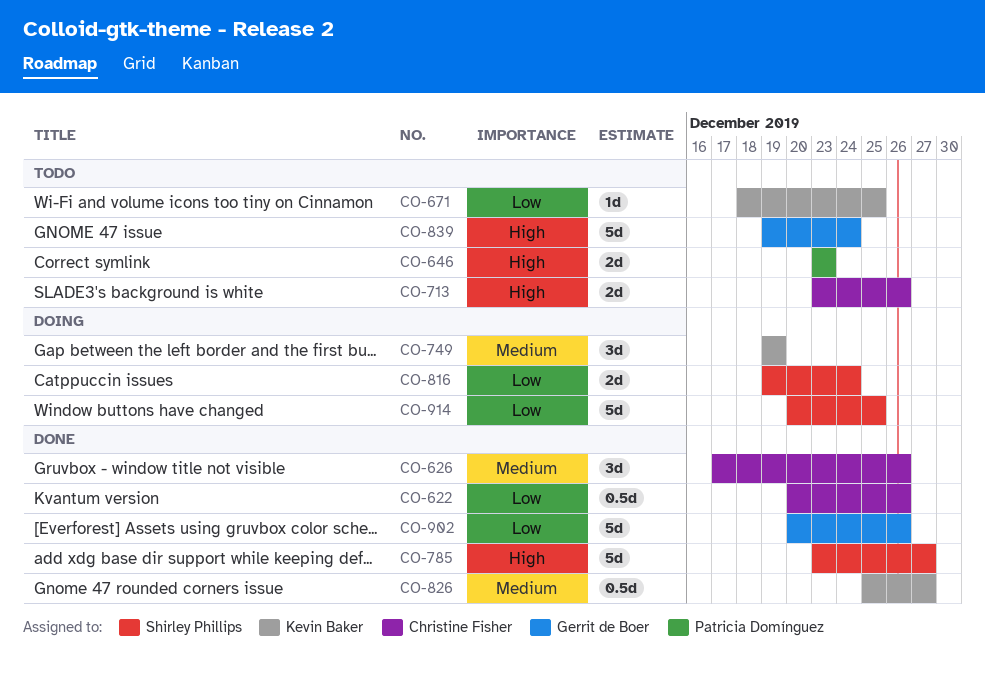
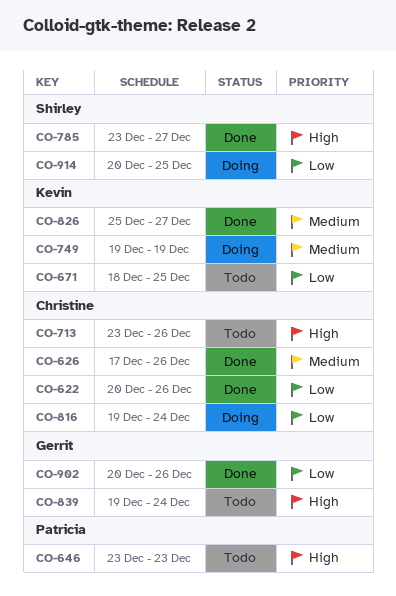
CO-816, owner: Shirley Phillips -> Christine Fisher

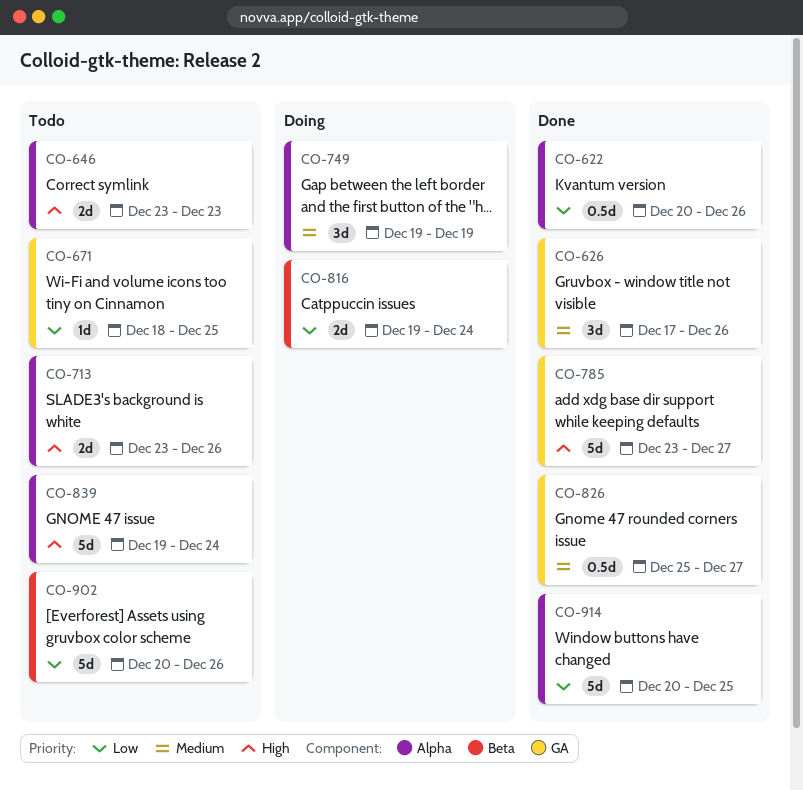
CO-902, status: Done -> Todo
CO-914, status: Doing -> Done

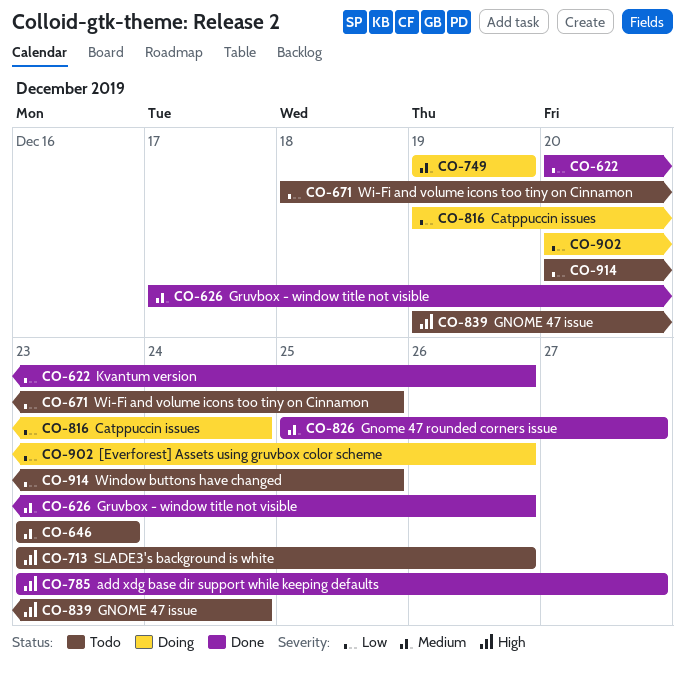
CO-646, priority: High -> Medium
CO-902, status: Todo -> Doing
CO-914, status: Done -> Todo

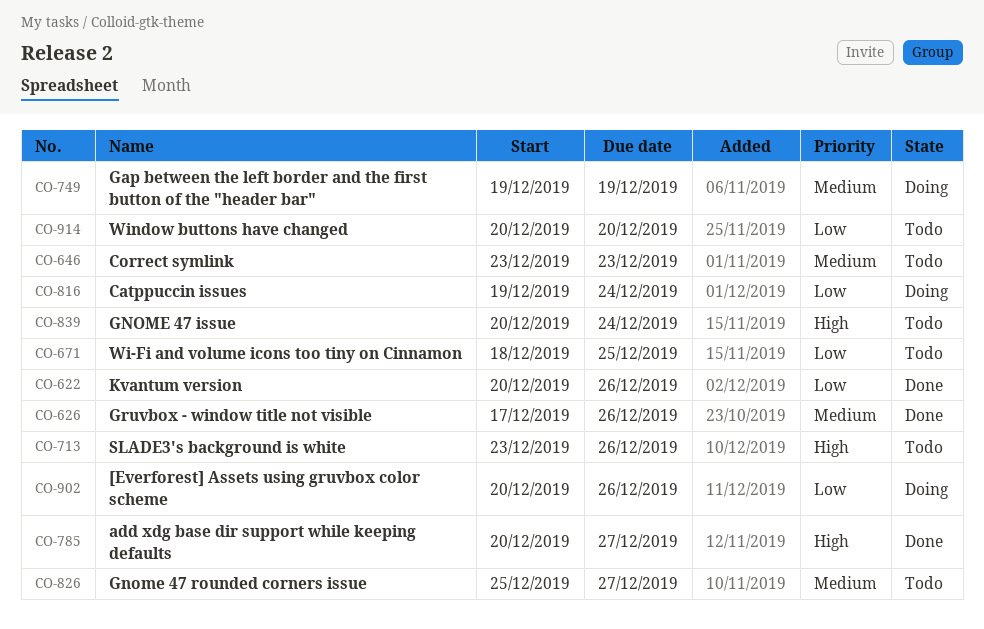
CO-785, start: Dec 23 -> Dec 20
CO-826, status: Done -> Todo
CO-839, start: Dec 19 -> Dec 20
CO-914, due: Dec 25 -> Dec 20

